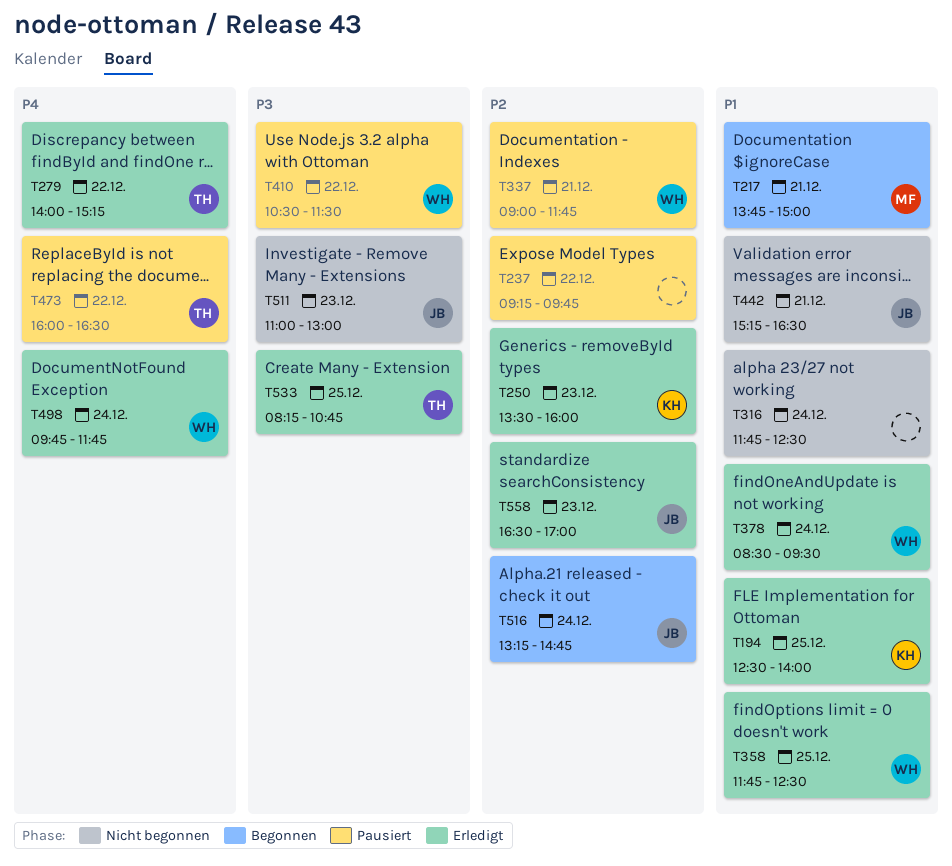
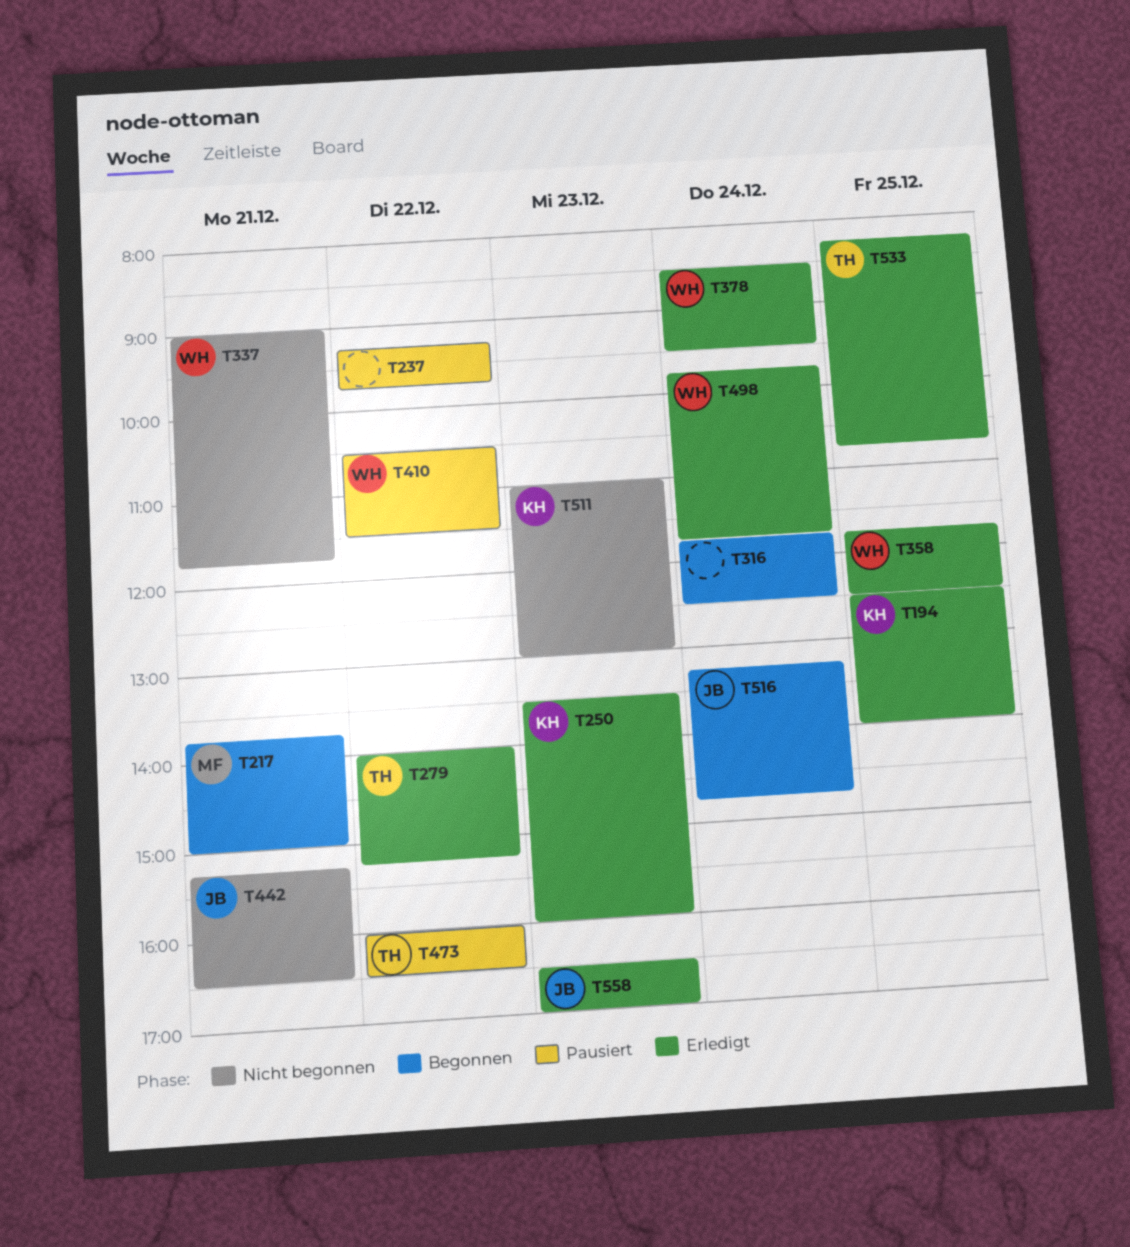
T316, status: Nicht begonnen -> Begonnen
T337, status: Pausiert -> Nicht begonnen
T511, owner: JB -> KH

